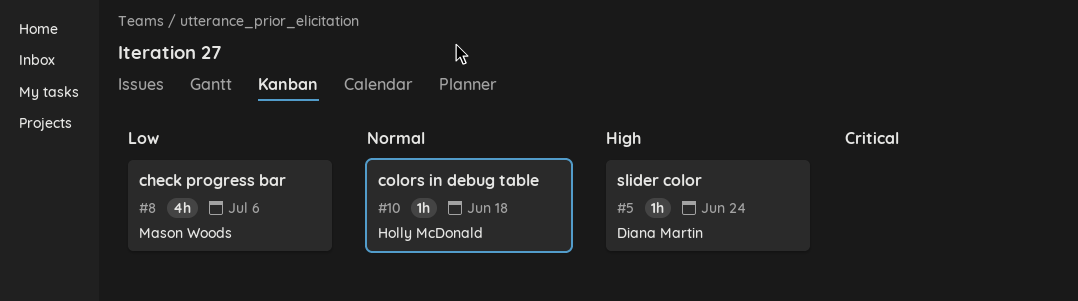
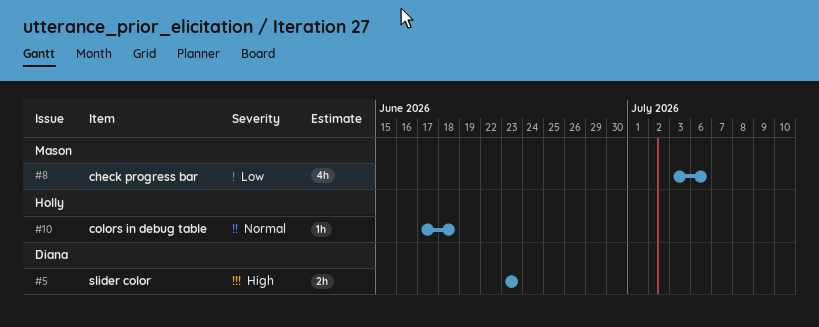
#5, estimate: 1h -> 2h
#5, due: Jun 24 -> Jun 23

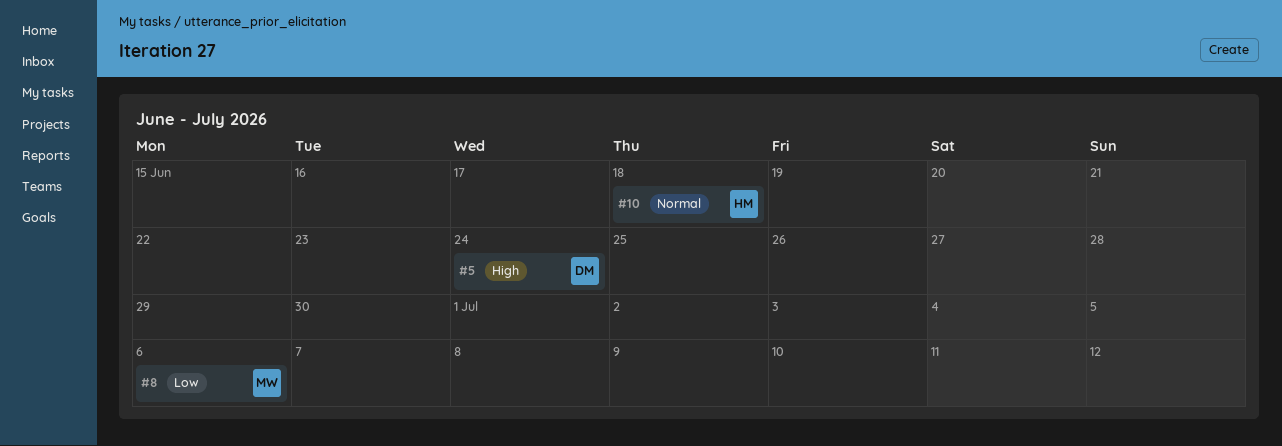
#5, due: Jun 23 -> Jun 24

